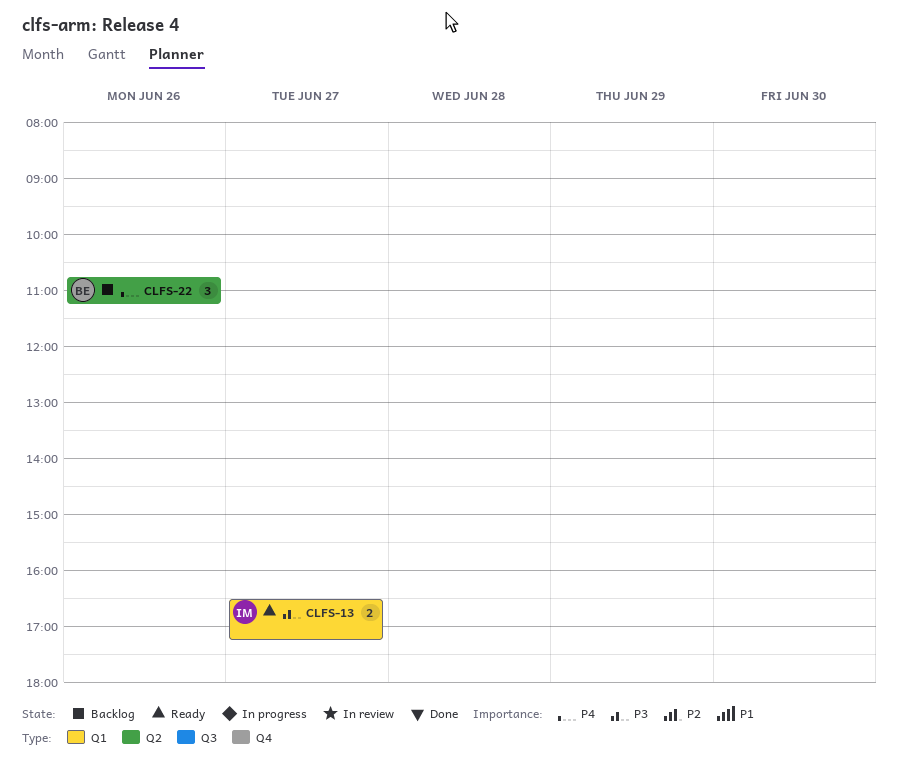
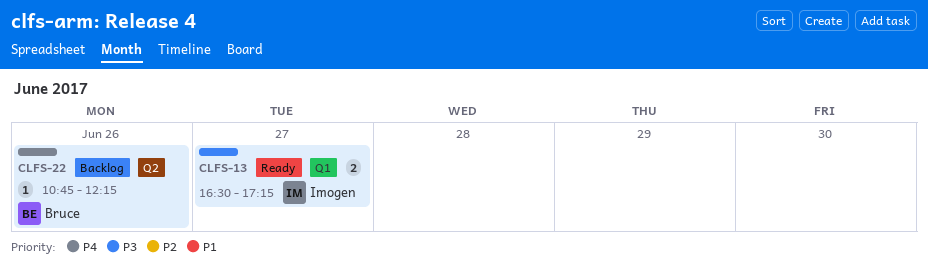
CLFS-22, estimate: 3 -> 1
CLFS-22, ends: 11:15 -> 12:15

